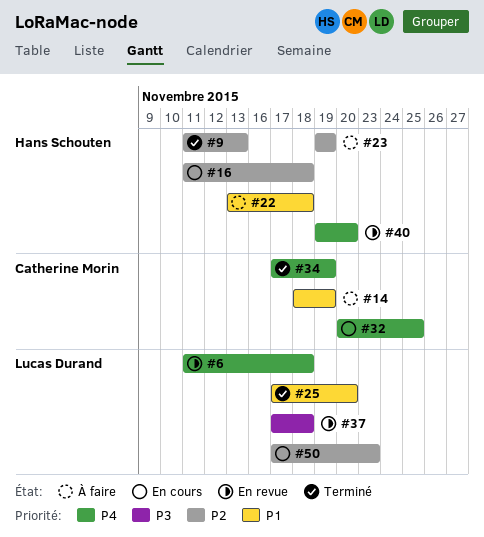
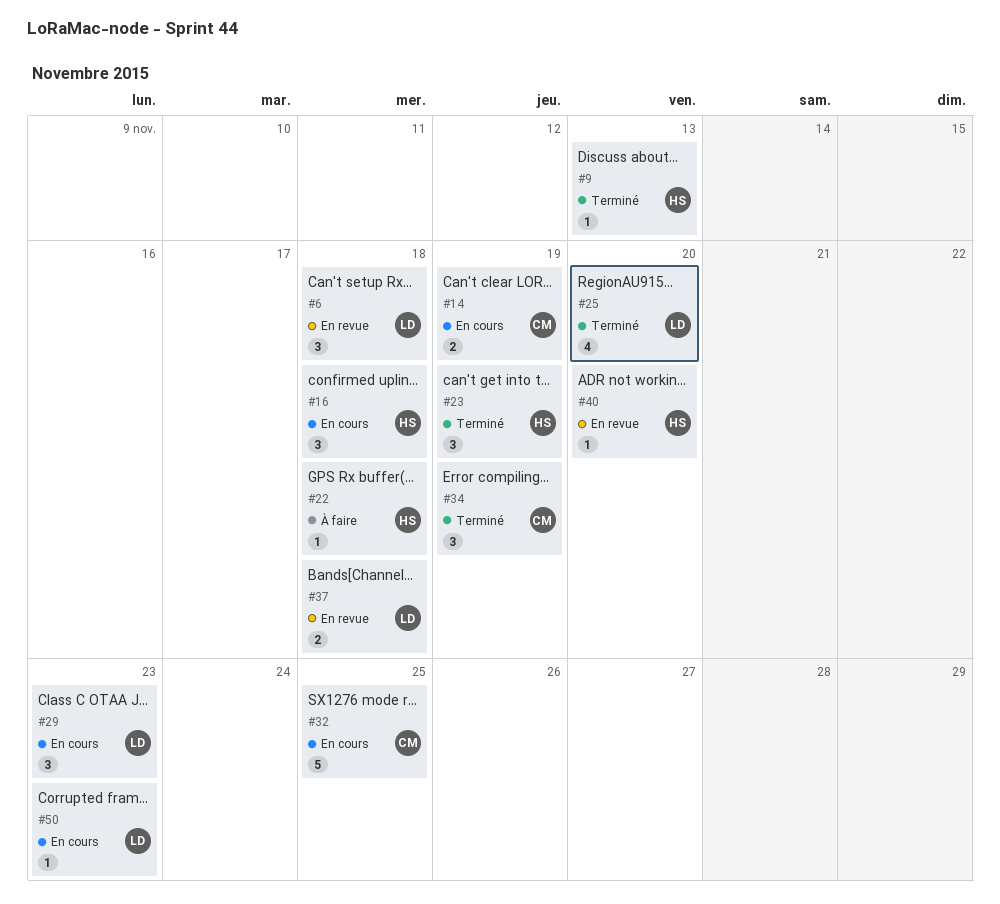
#14, status: À faire -> En cours
#23, status: À faire -> Terminé
#29: none -> present

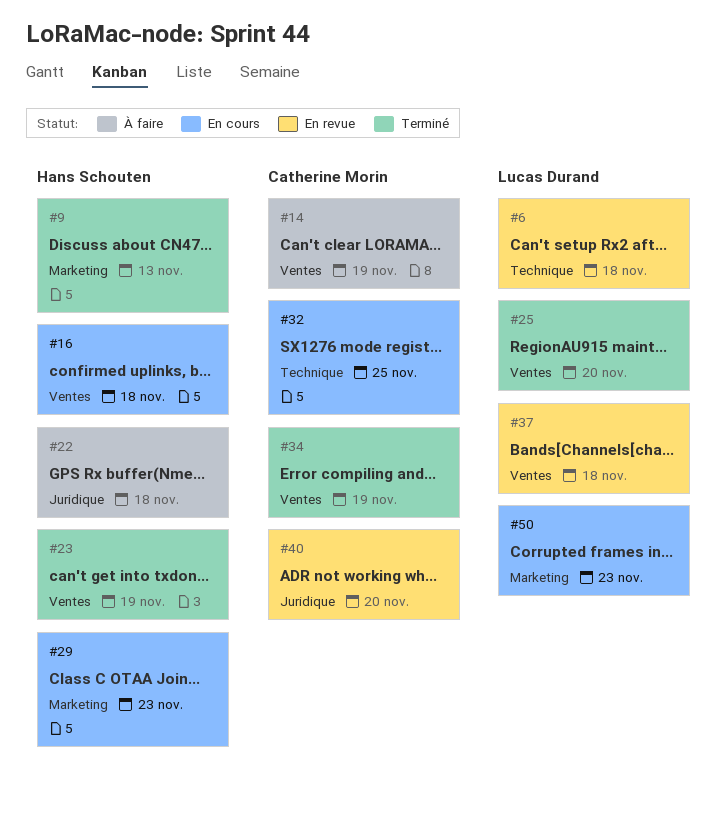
#14, status: En cours -> À faire
#29, owner: Lucas Durand -> Hans Schouten
#40, owner: Hans Schouten -> Catherine Morin

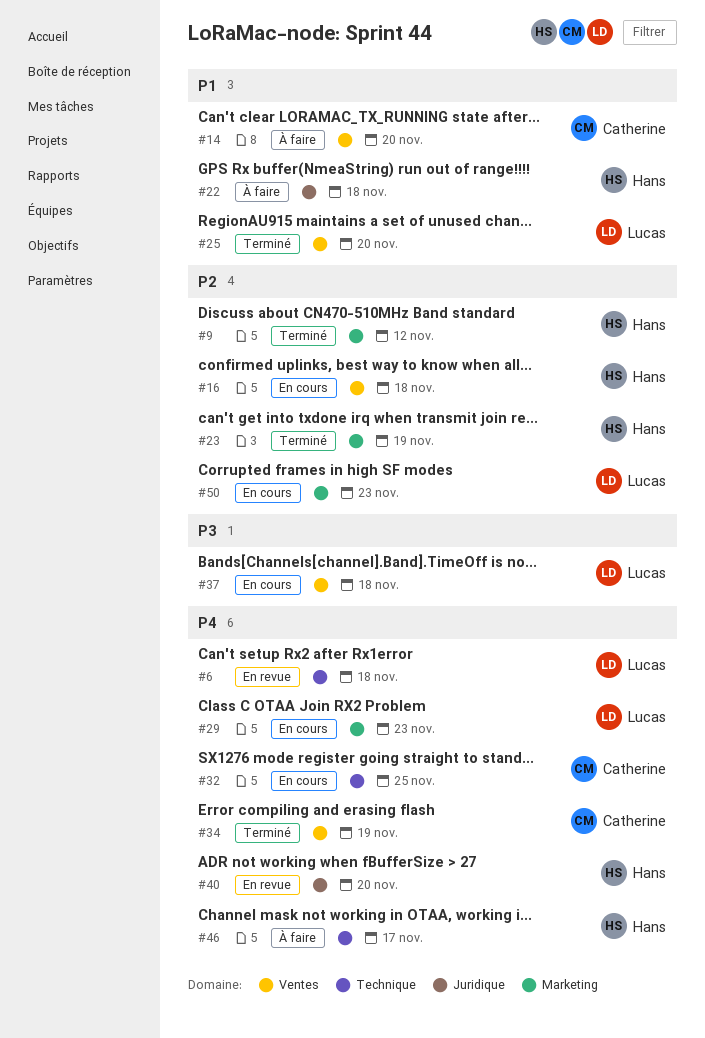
#9, due: Nov 13 -> Nov 12
#14, due: Nov 19 -> Nov 20
#23, label: Ventes -> Marketing
#29, owner: Hans Schouten -> Lucas Durand
#37, status: En revue -> En cours
#40, owner: Catherine Morin -> Hans Schouten
#46: none -> present

